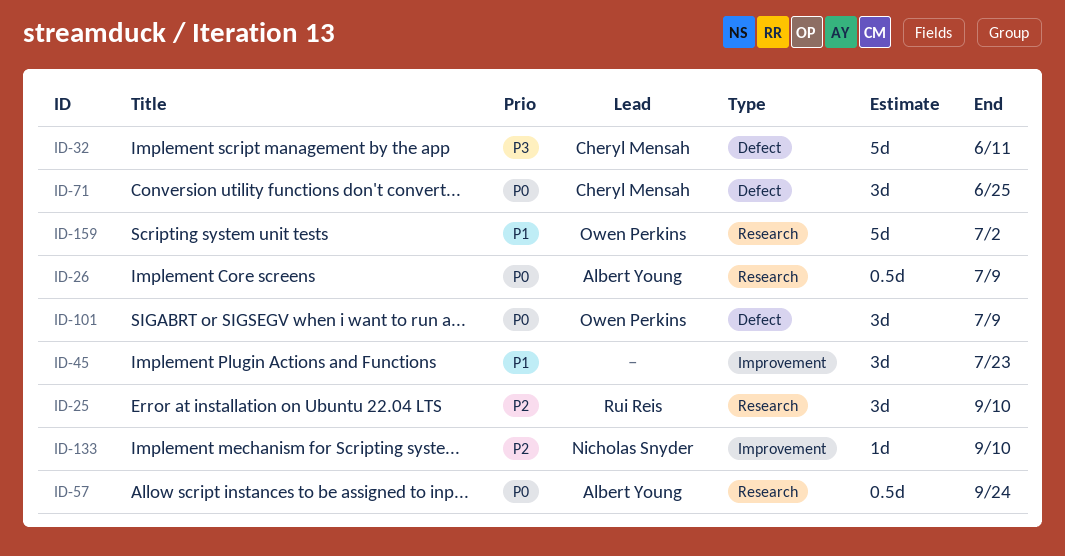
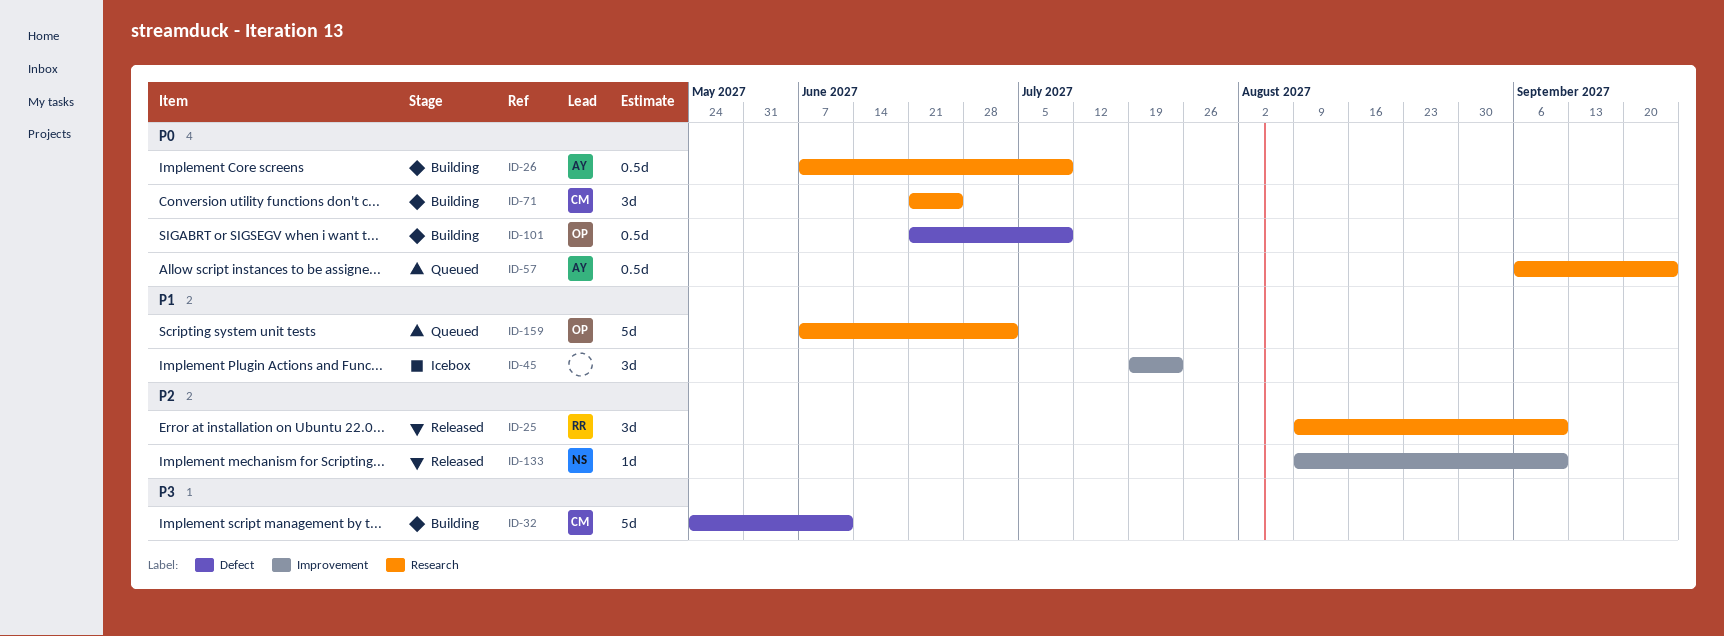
ID-71, label: Defect -> Research
ID-101, estimate: 3d -> 0.5d

